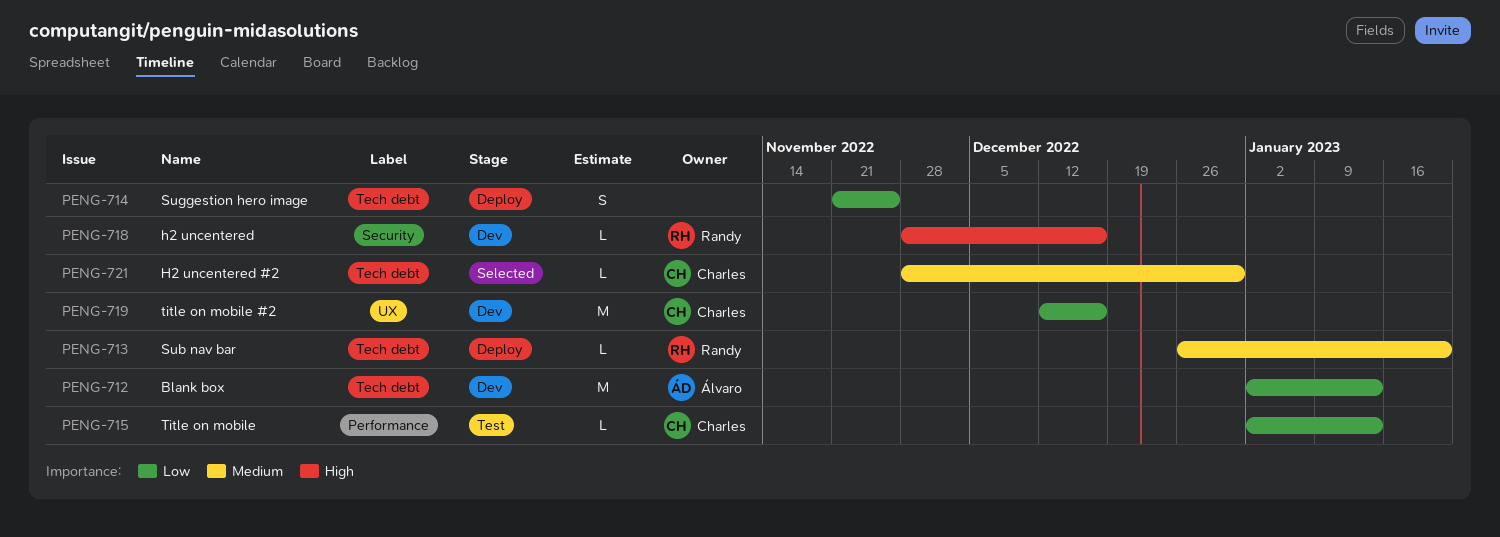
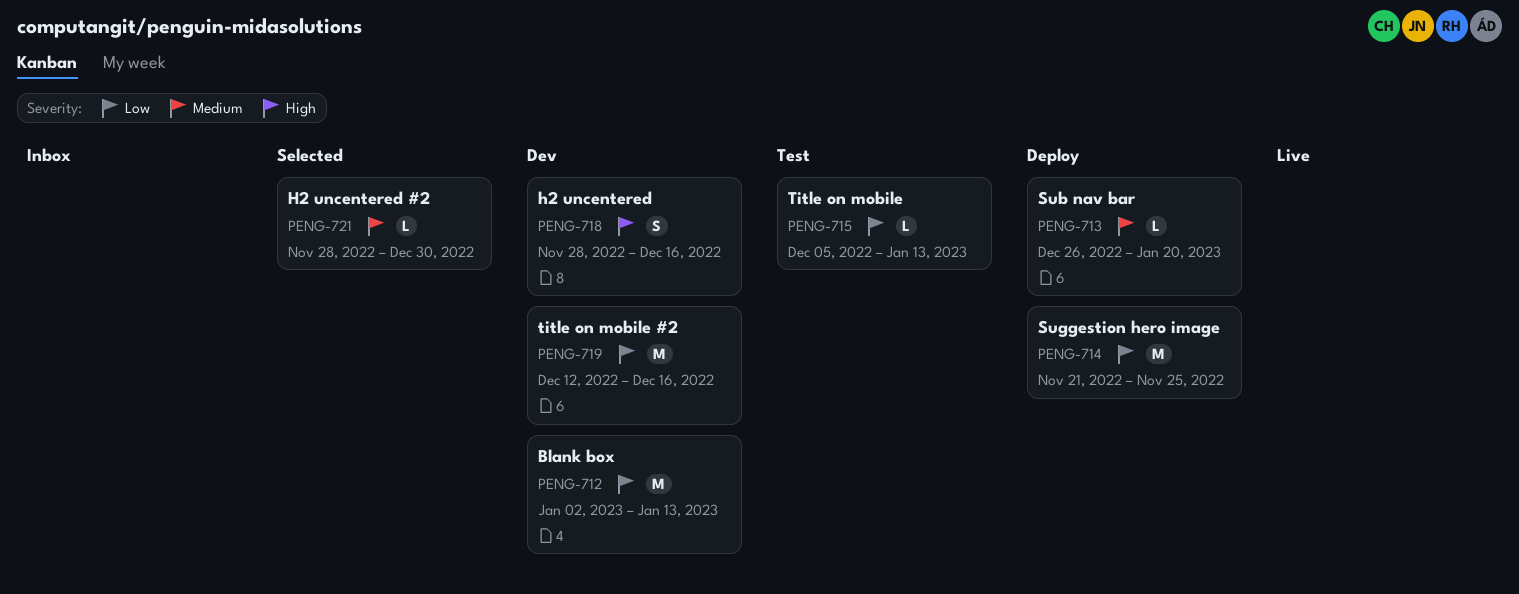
PENG-714, estimate: S -> M
PENG-715, start: Jan 2 -> Dec 5
PENG-718, estimate: L -> S

